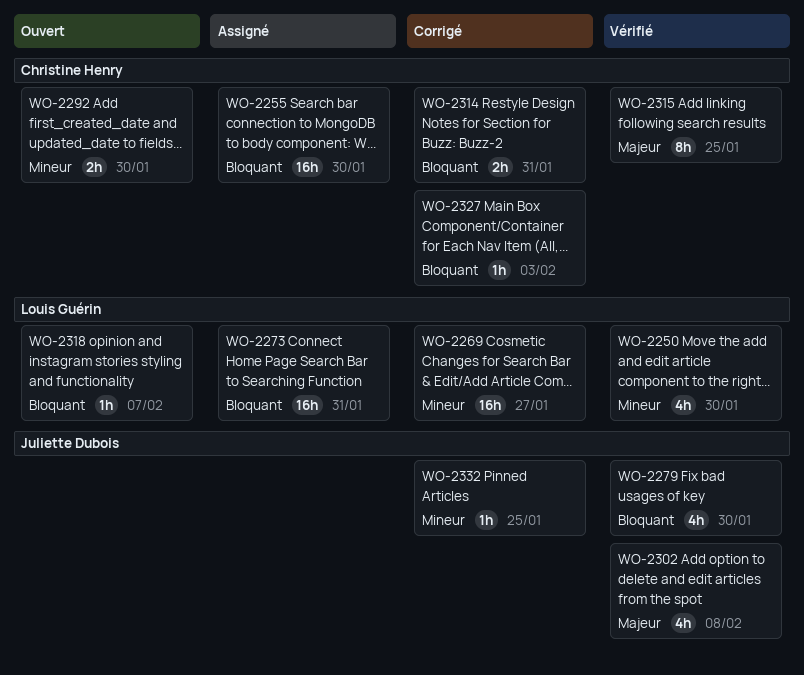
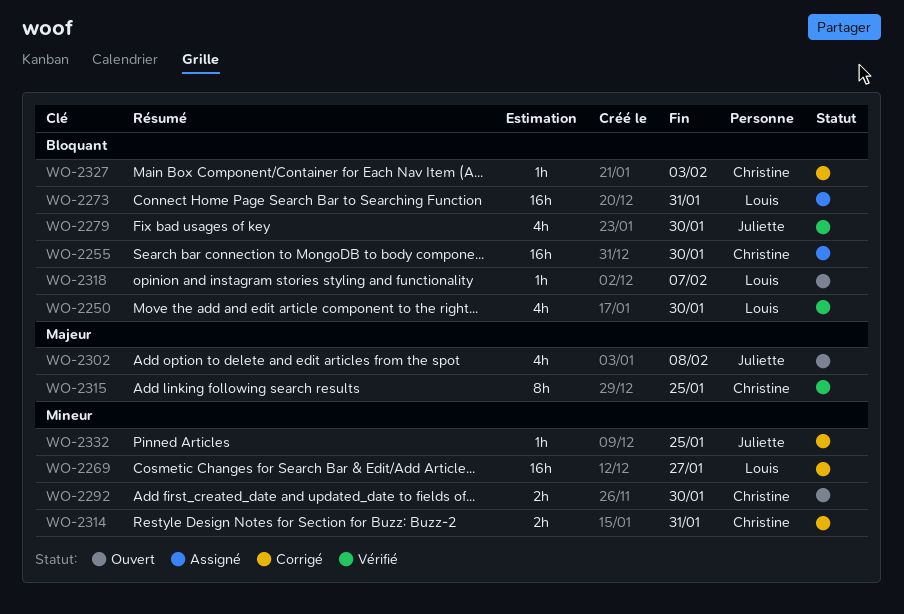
WO-2250, priority: Mineur -> Bloquant
WO-2302, status: Vérifié -> Ouvert
WO-2314, priority: Bloquant -> Mineur

